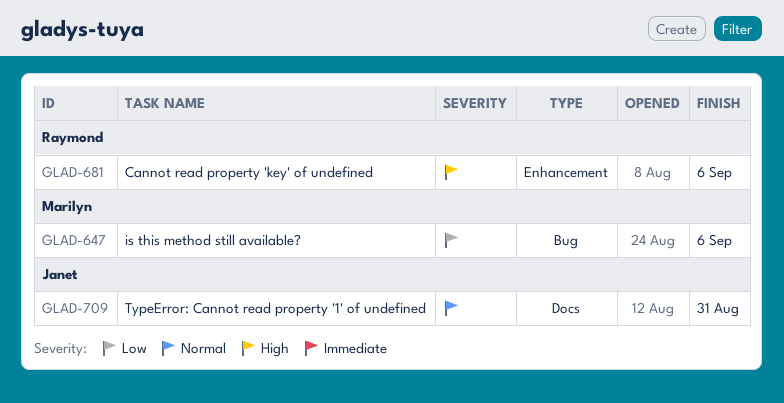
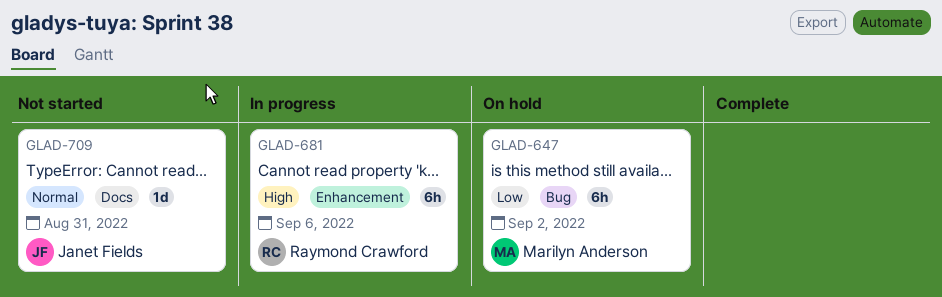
GLAD-647, due: Sep 6 -> Sep 2

